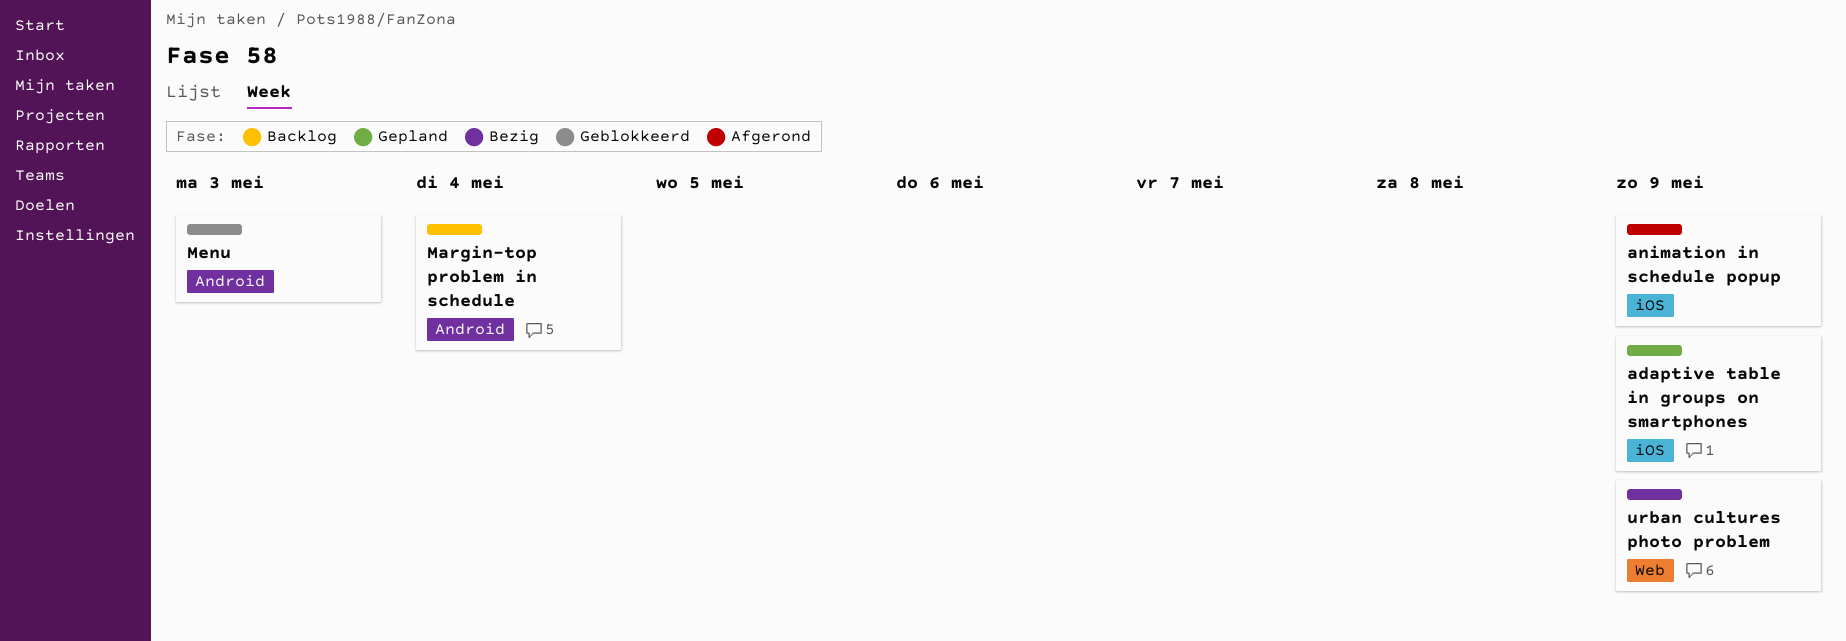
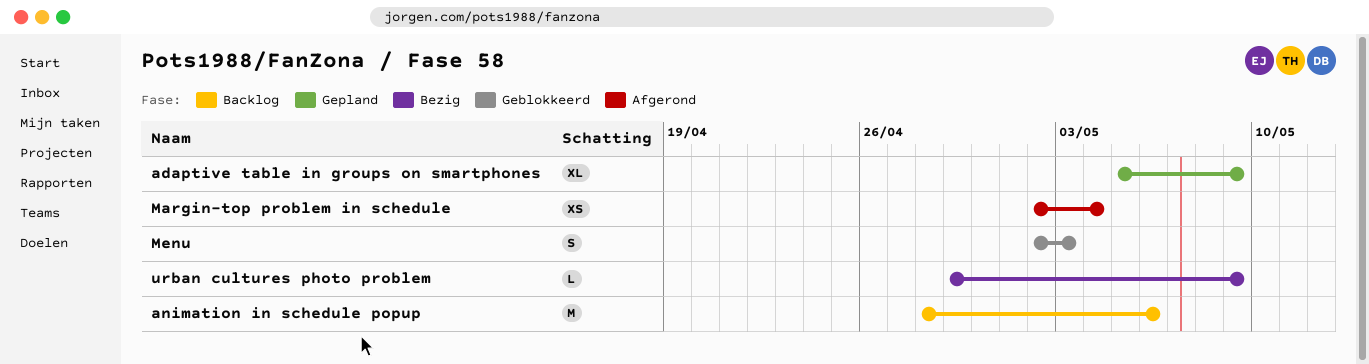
animation in schedule popup, status: Afgerond -> Backlog
animation in schedule popup, due: May 9 -> May 6
Margin-top problem in schedule, status: Backlog -> Afgerond

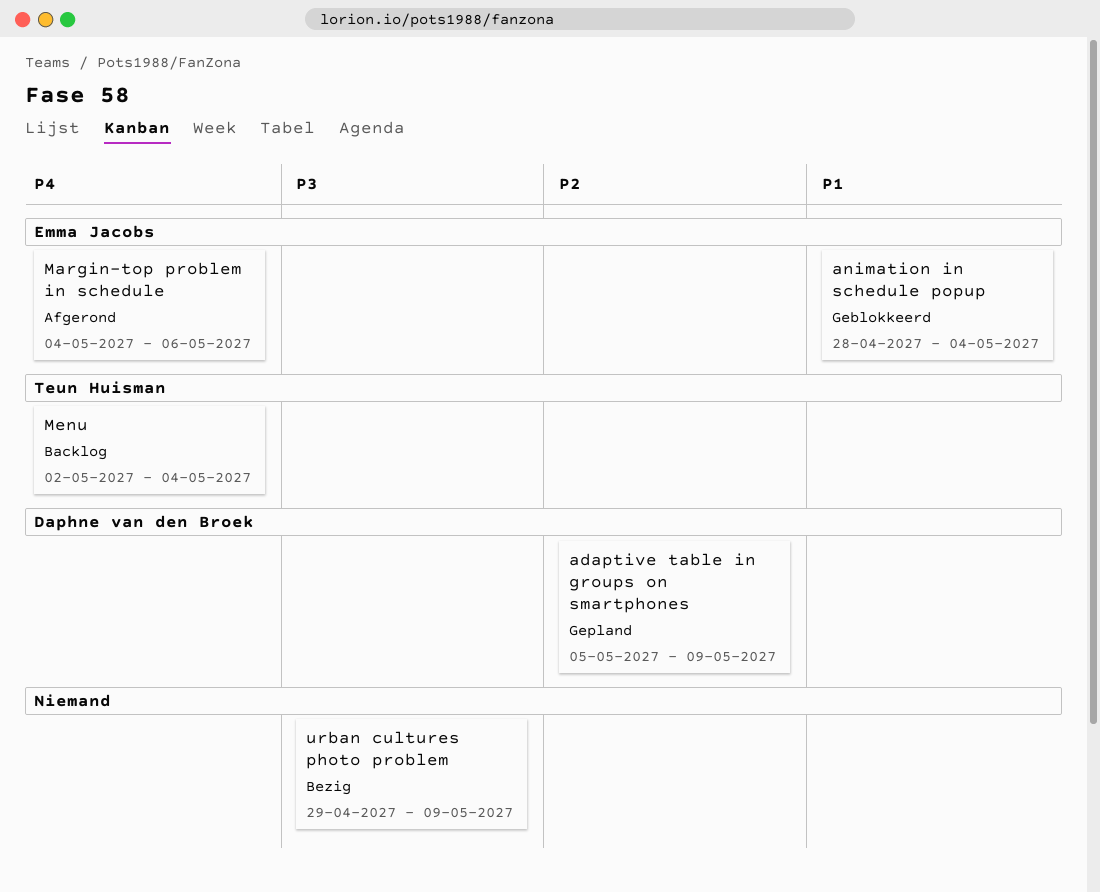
animation in schedule popup, status: Backlog -> Geblokkeerd
animation in schedule popup, due: May 6 -> May 4
Margin-top problem in schedule, start: May 2 -> May 4
Margin-top problem in schedule, due: May 4 -> May 6
Menu, status: Geblokkeerd -> Backlog
Menu, due: May 3 -> May 4

